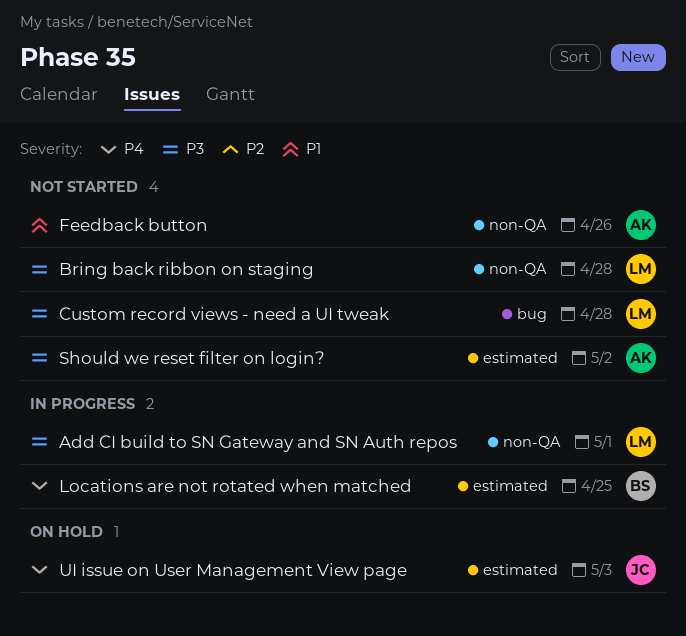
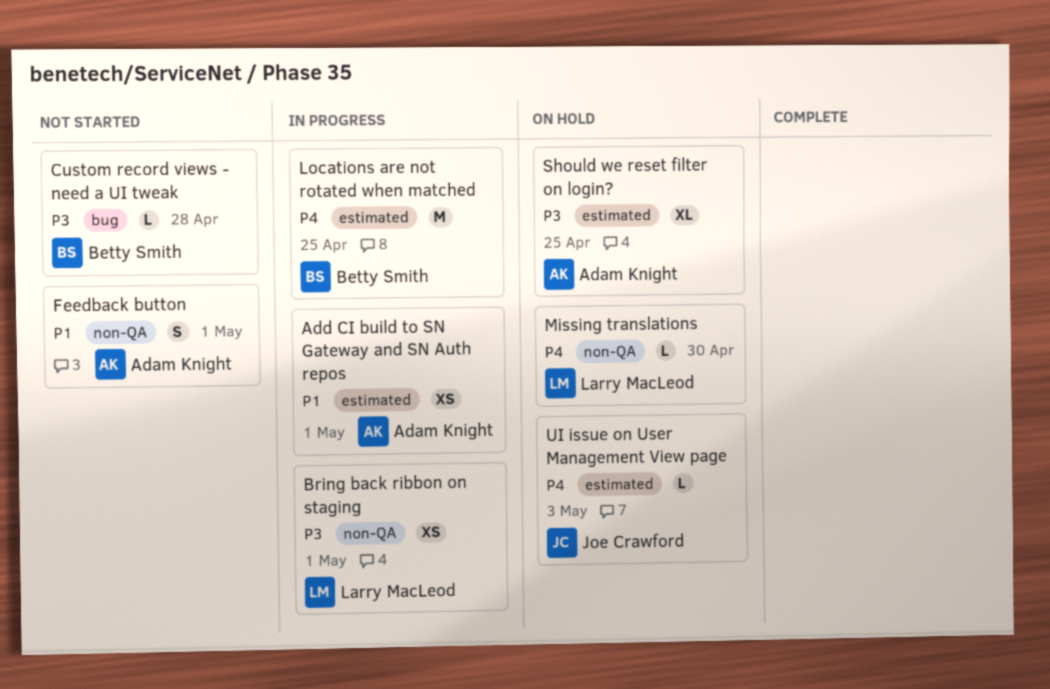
Add CI build to SN Gateway and SN Auth repos, owner: Larry MacLeod -> Adam Knight
Add CI build to SN Gateway and SN Auth repos, priority: P3 -> P1
Add CI build to SN Gateway and SN Auth repos, label: non-QA -> estimated
Bring back ribbon on staging, status: Not started -> In progress
Bring back ribbon on staging, due: Apr 28 -> May 1
Custom record views - need a UI tweak, owner: Larry MacLeod -> Betty Smith
Feedback button, due: Apr 26 -> May 1
Missing translations: none -> present
Should we reset filter on login?, status: Not started -> On hold
Should we reset filter on login?, due: May 2 -> Apr 25

